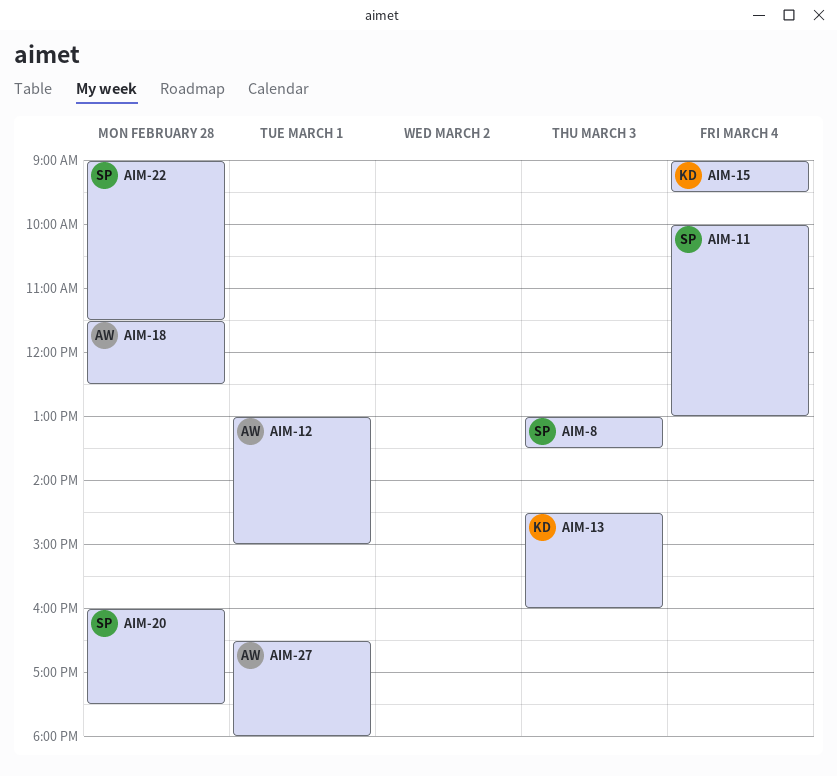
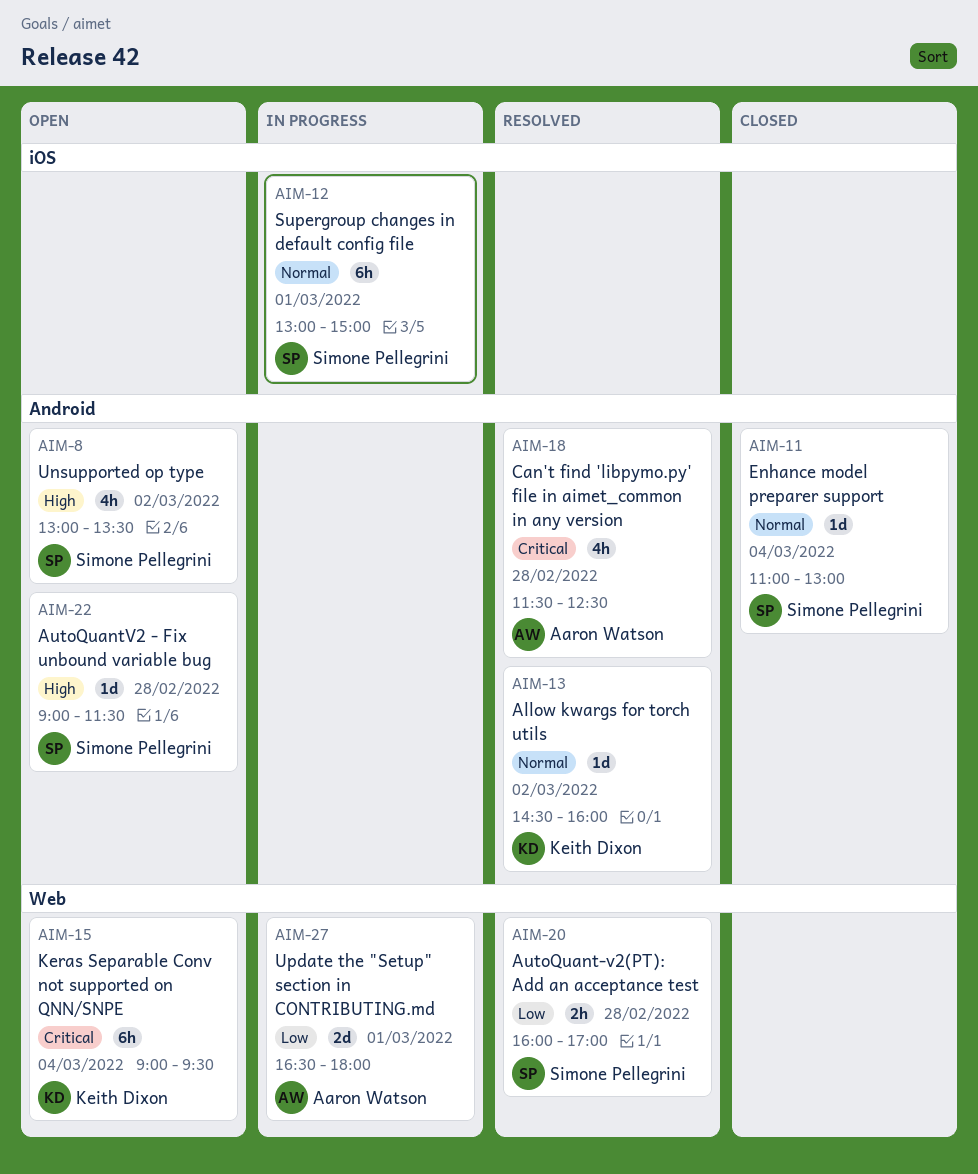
AIM-8, day: Mar 3 -> Mar 2
AIM-11, begins: 10:00 -> 11:00
AIM-12, owner: Aaron Watson -> Simone Pellegrini
AIM-13, day: Mar 3 -> Mar 2
AIM-20, ends: 17:30 -> 17:00

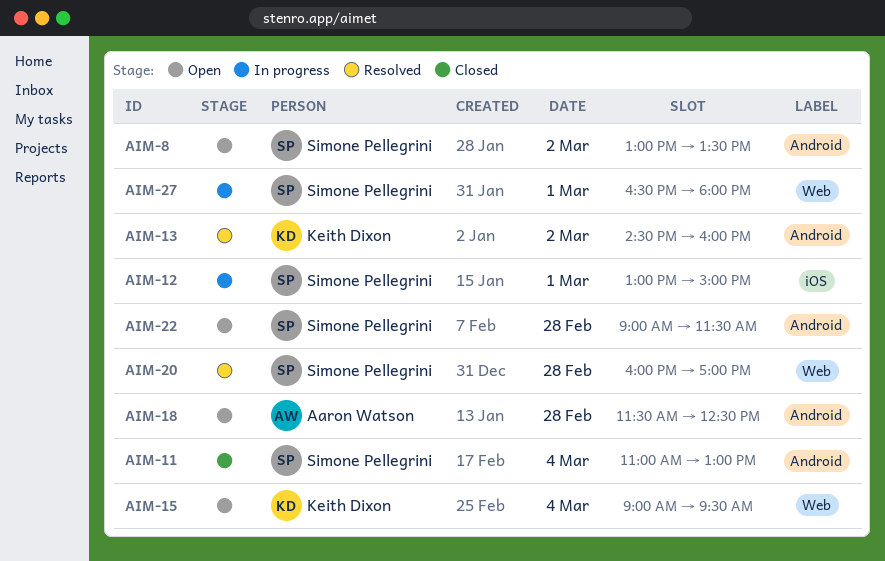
AIM-18, status: Resolved -> Open
AIM-27, owner: Aaron Watson -> Simone Pellegrini

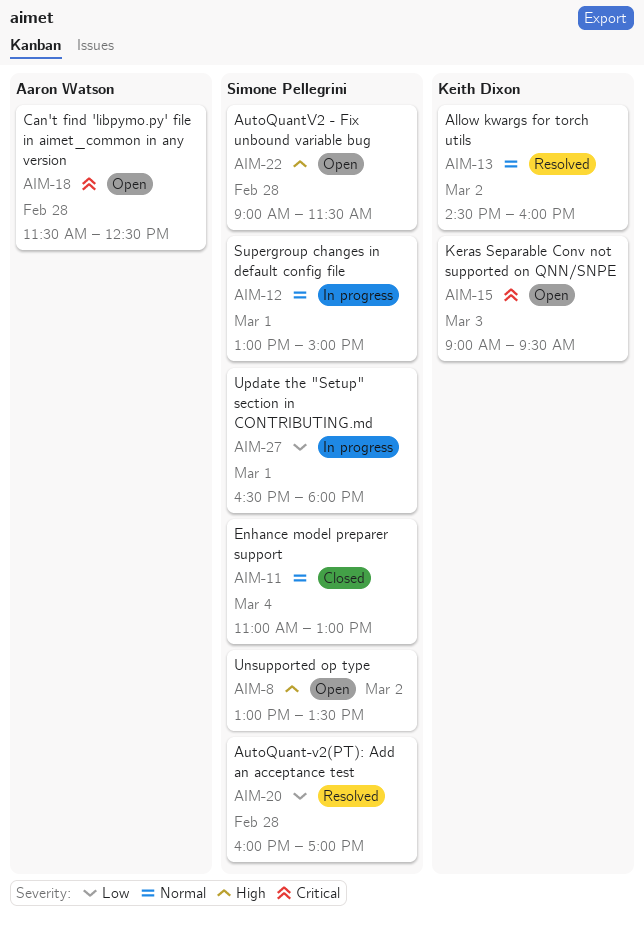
AIM-15, day: Mar 4 -> Mar 3

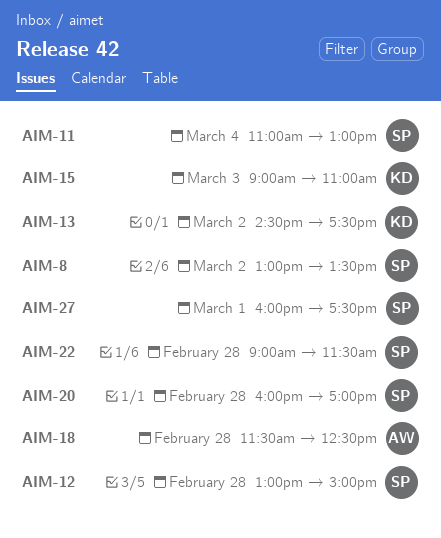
AIM-12, day: Mar 1 -> Feb 28
AIM-13, ends: 16:00 -> 17:30
AIM-15, ends: 09:30 -> 11:00
AIM-27, begins: 16:30 -> 16:00
AIM-27, ends: 18:00 -> 17:30

